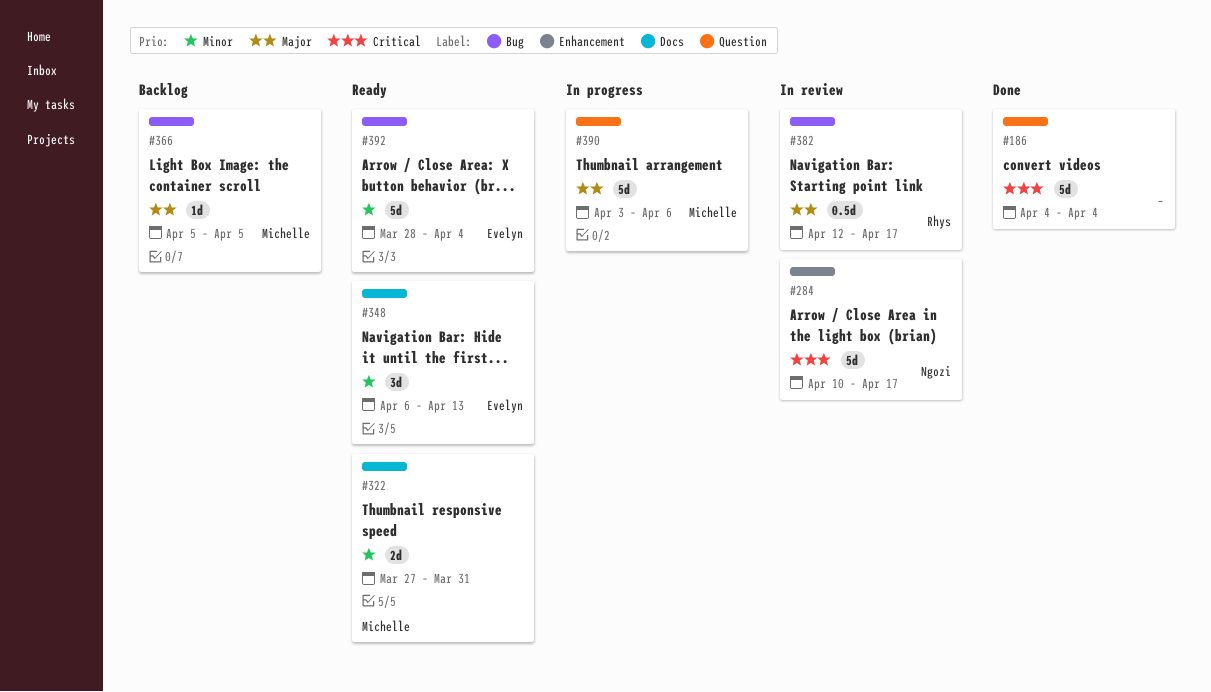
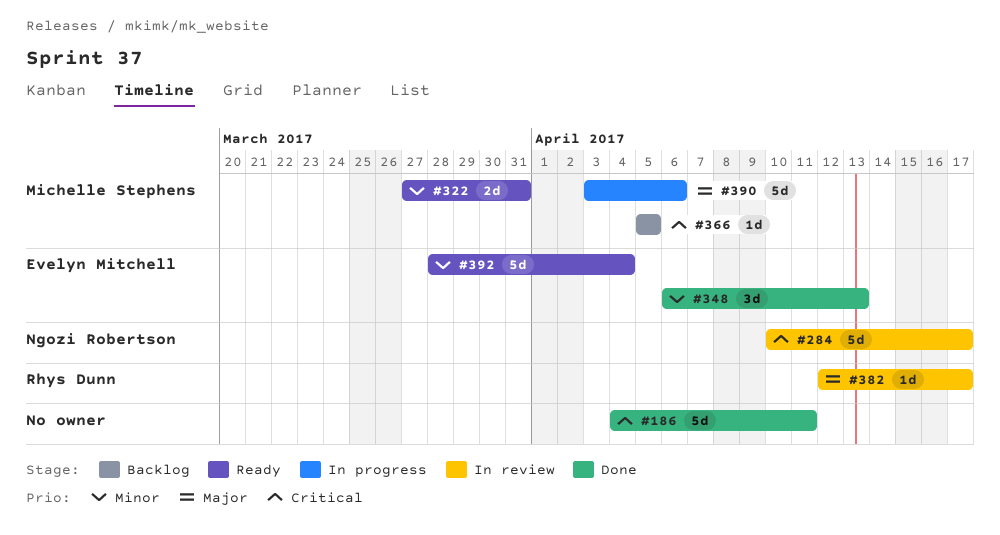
#186, due: Apr 4 -> Apr 11
#348, status: Ready -> Done
#366, priority: Major -> Critical
#382, estimate: 0.5d -> 1d

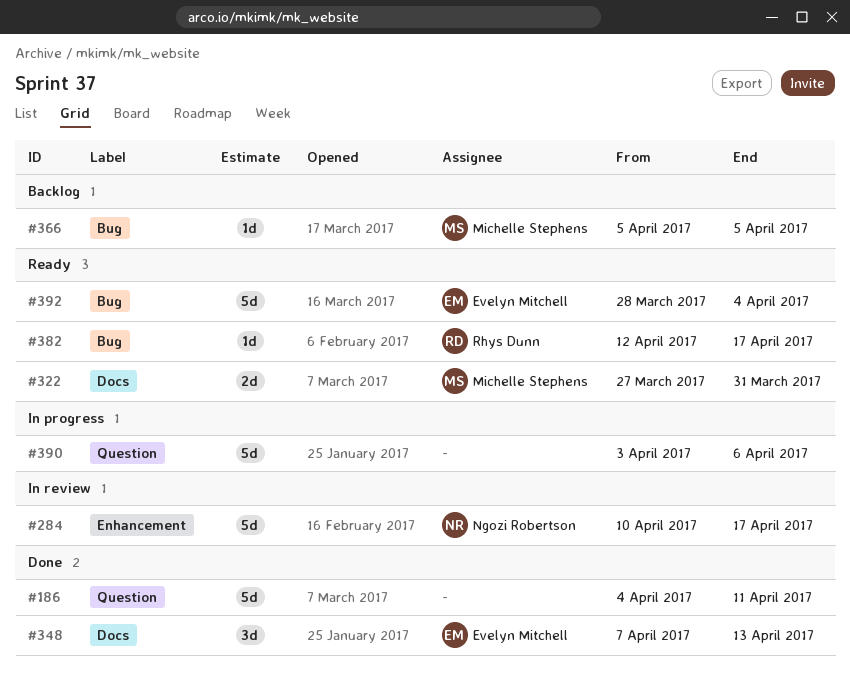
#348, start: Apr 6 -> Apr 7
#382, status: In review -> Ready
#390, owner: Michelle Stephens -> none

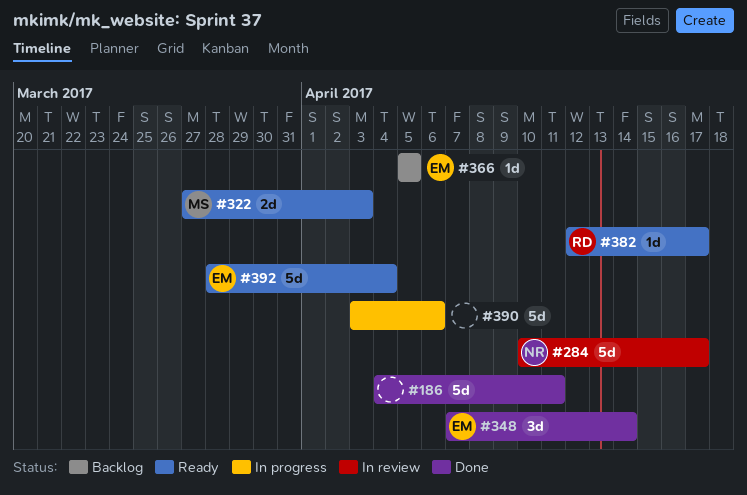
#322, due: Mar 31 -> Apr 3
#348, due: Apr 13 -> Apr 14
#366, owner: Michelle Stephens -> Evelyn Mitchell

